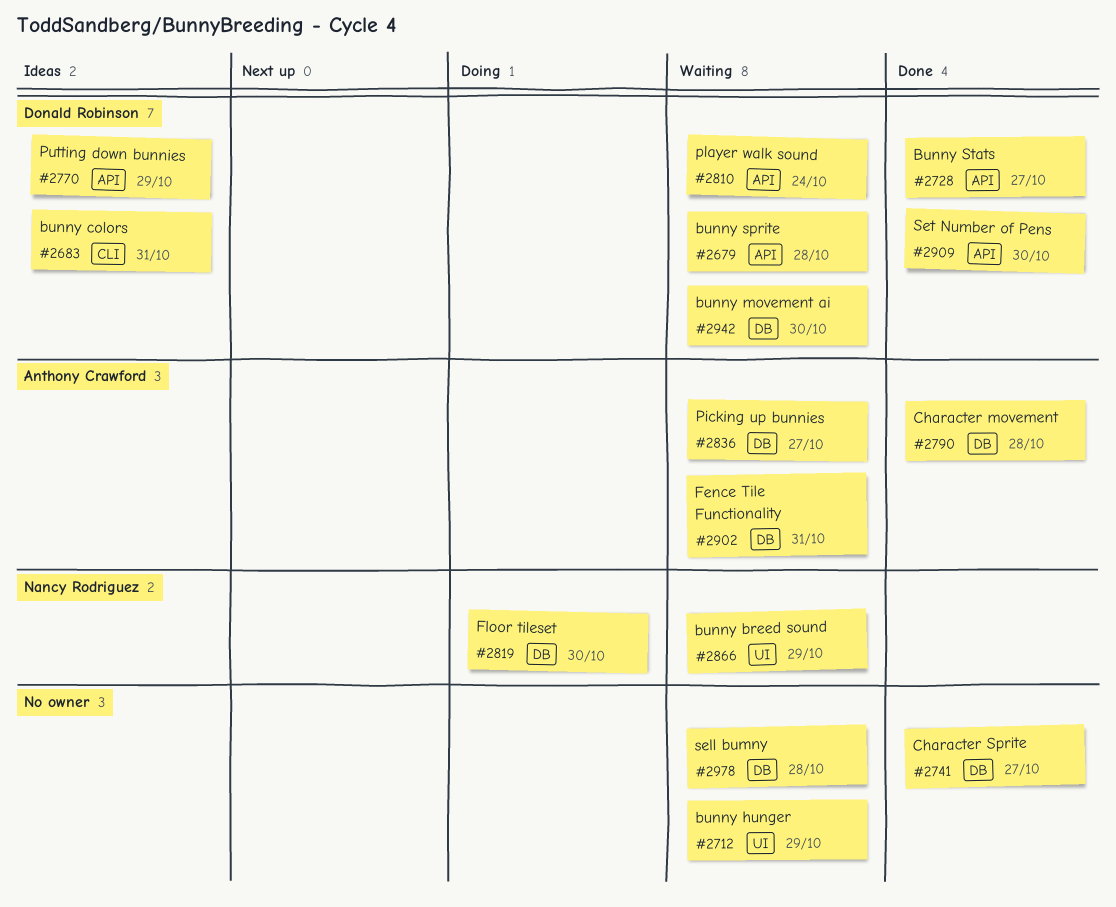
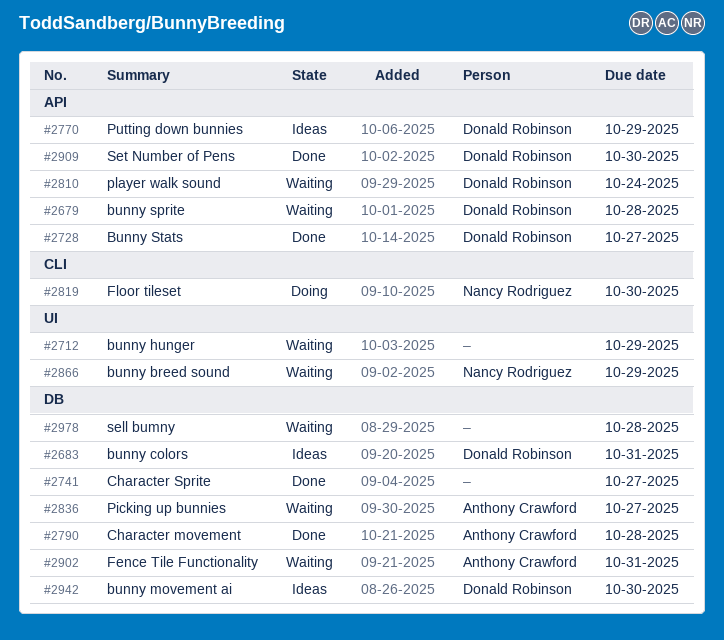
#2683, label: CLI -> DB
#2819, label: DB -> CLI
#2942, status: Waiting -> Ideas

